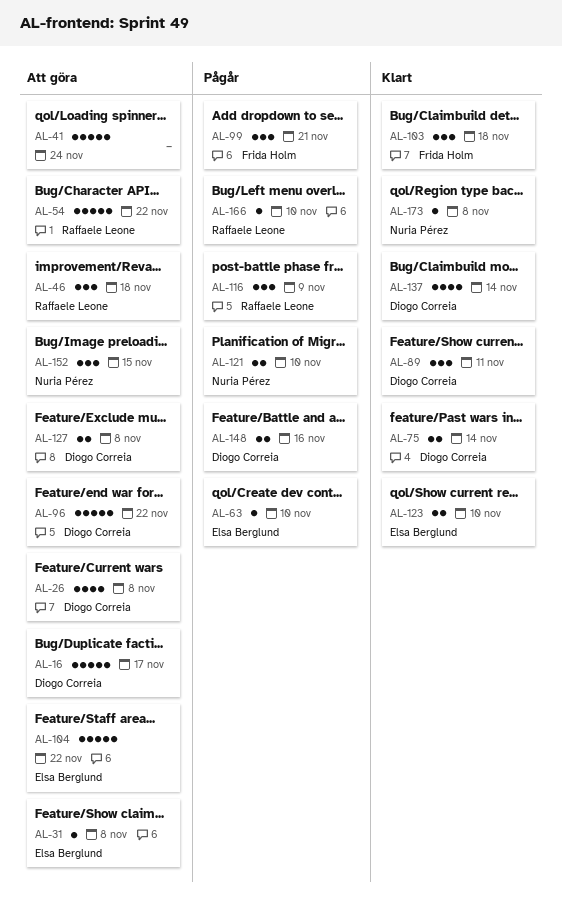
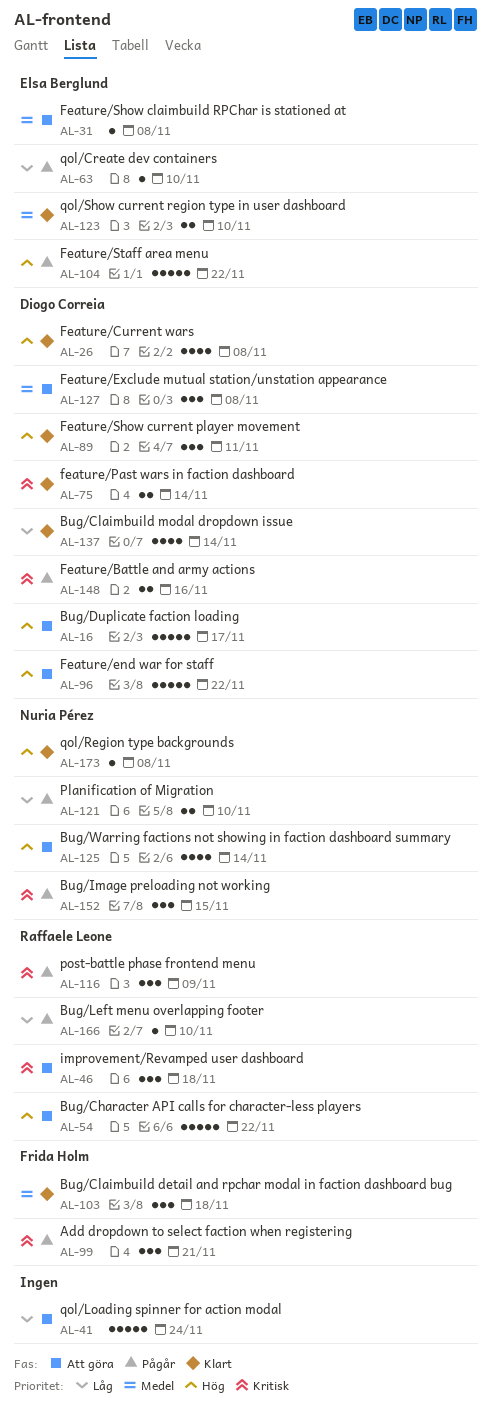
AL-26, status: Att göra -> Klart
AL-104, status: Att göra -> Pågår
AL-125: none -> present
AL-127, estimate: 2 -> 3
AL-152, status: Att göra -> Pågår

